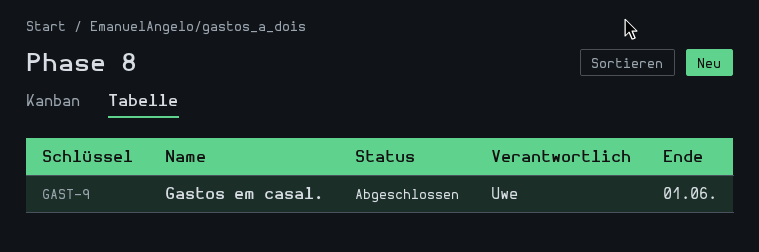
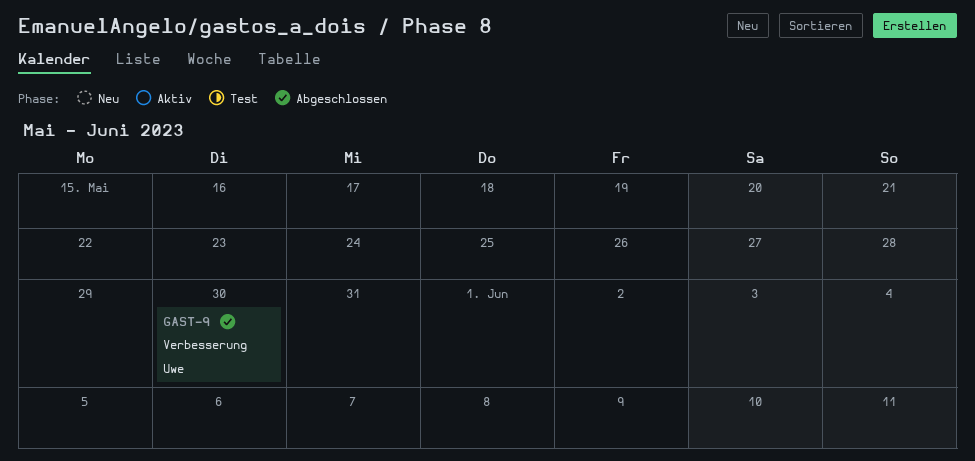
GAST-9, due: Jun 1 -> May 30

